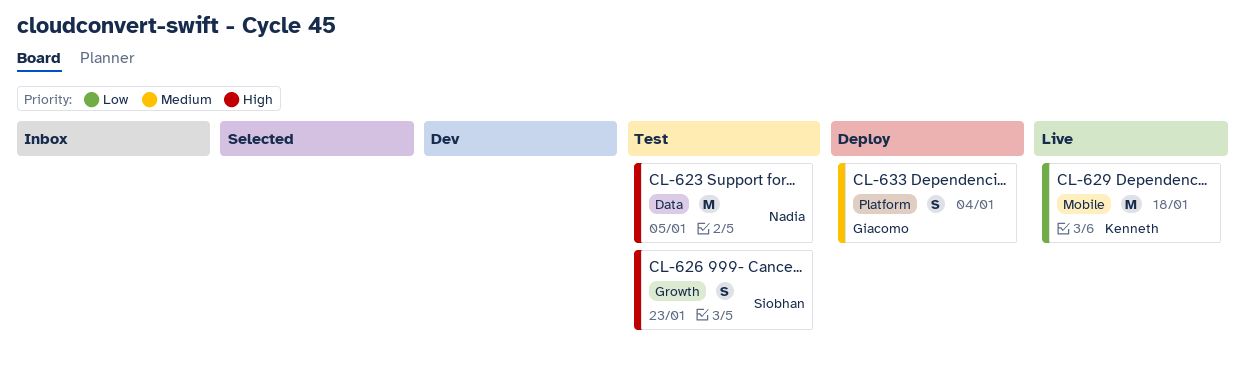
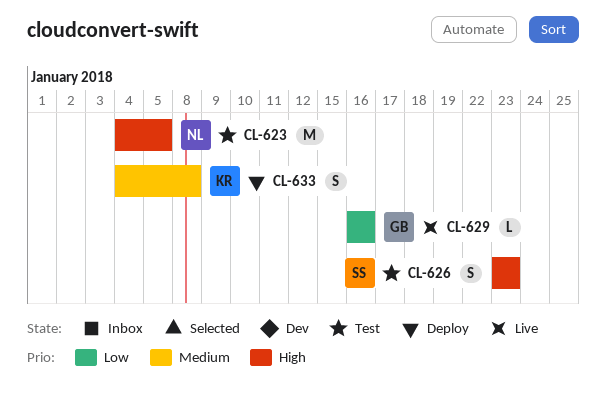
CL-629, owner: Kenneth -> Giacomo
CL-629, estimate: M -> L
CL-629, due: Jan 18 -> Jan 16
CL-633, owner: Giacomo -> Kenneth
CL-633, due: Jan 4 -> Jan 8

